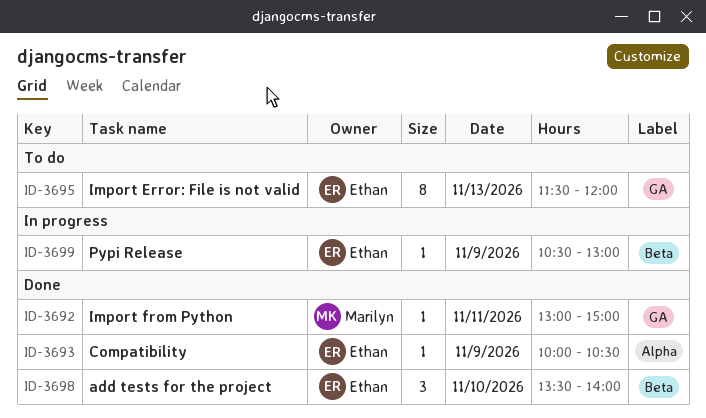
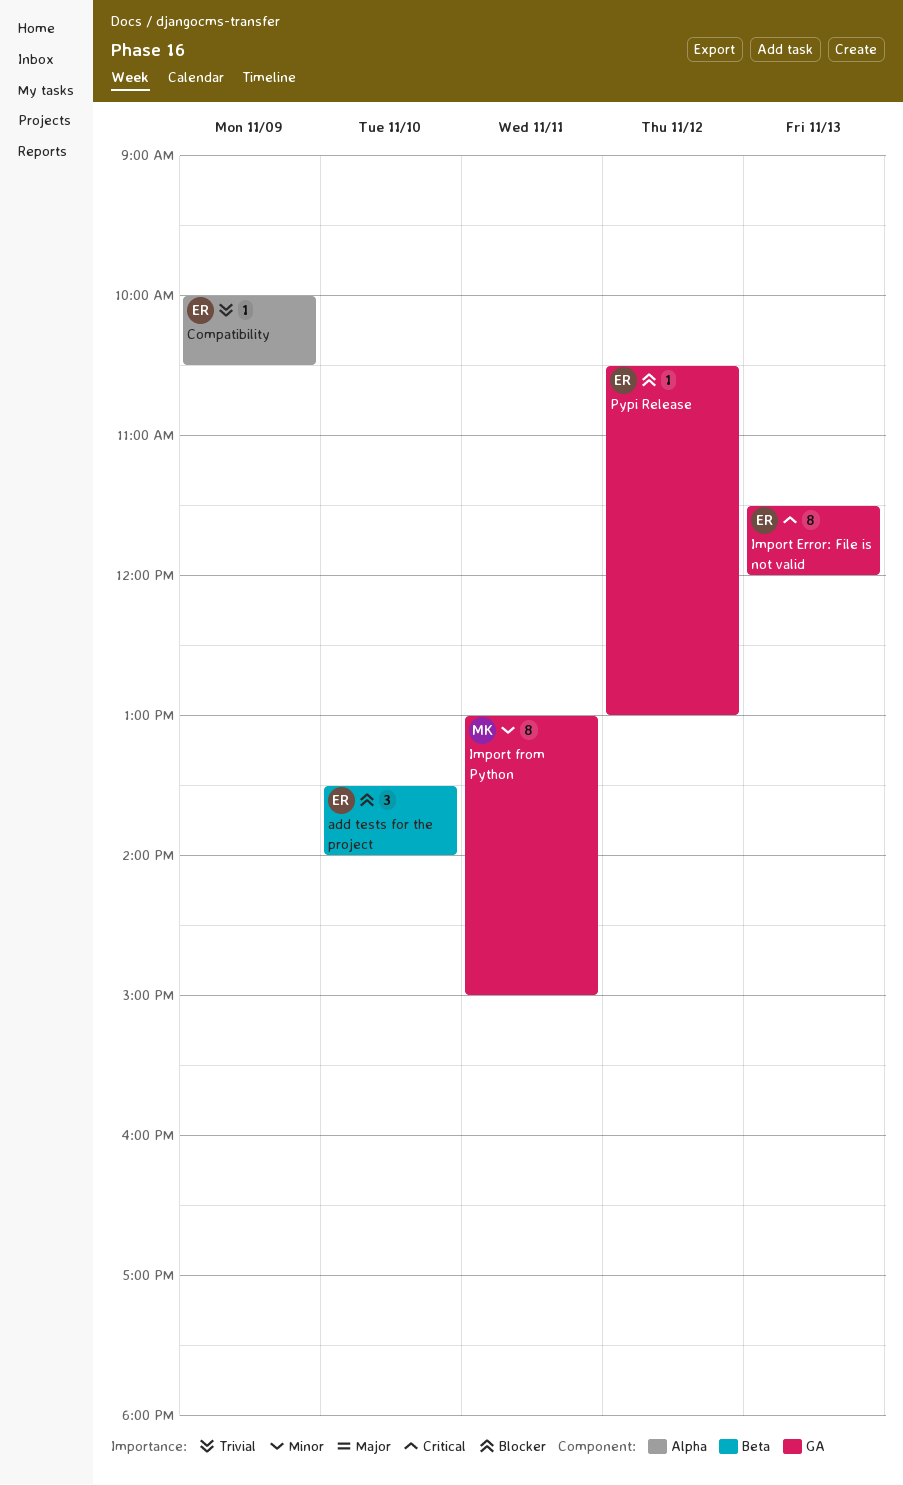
Import from Python, estimate: 1 -> 8
Pypi Release, label: Beta -> GA
Pypi Release, day: Nov 9 -> Nov 12

